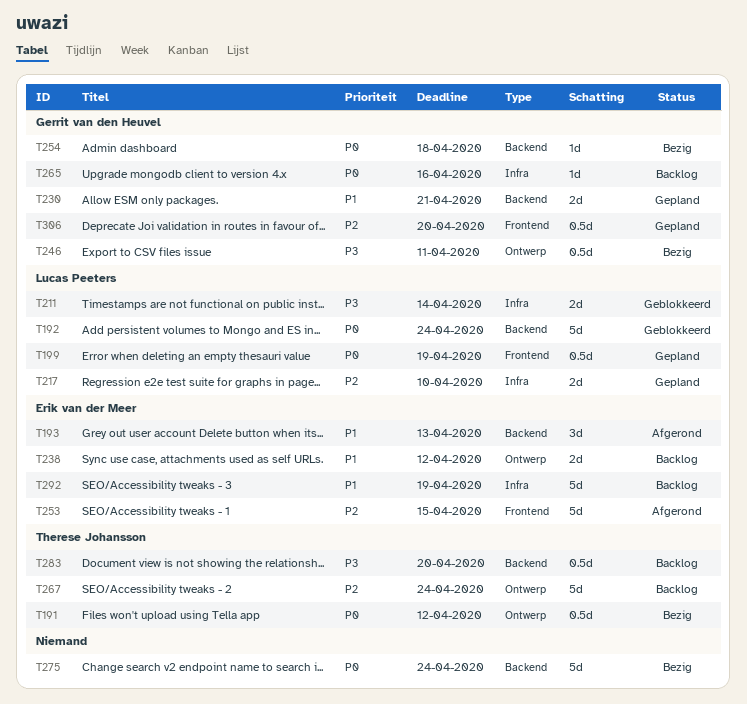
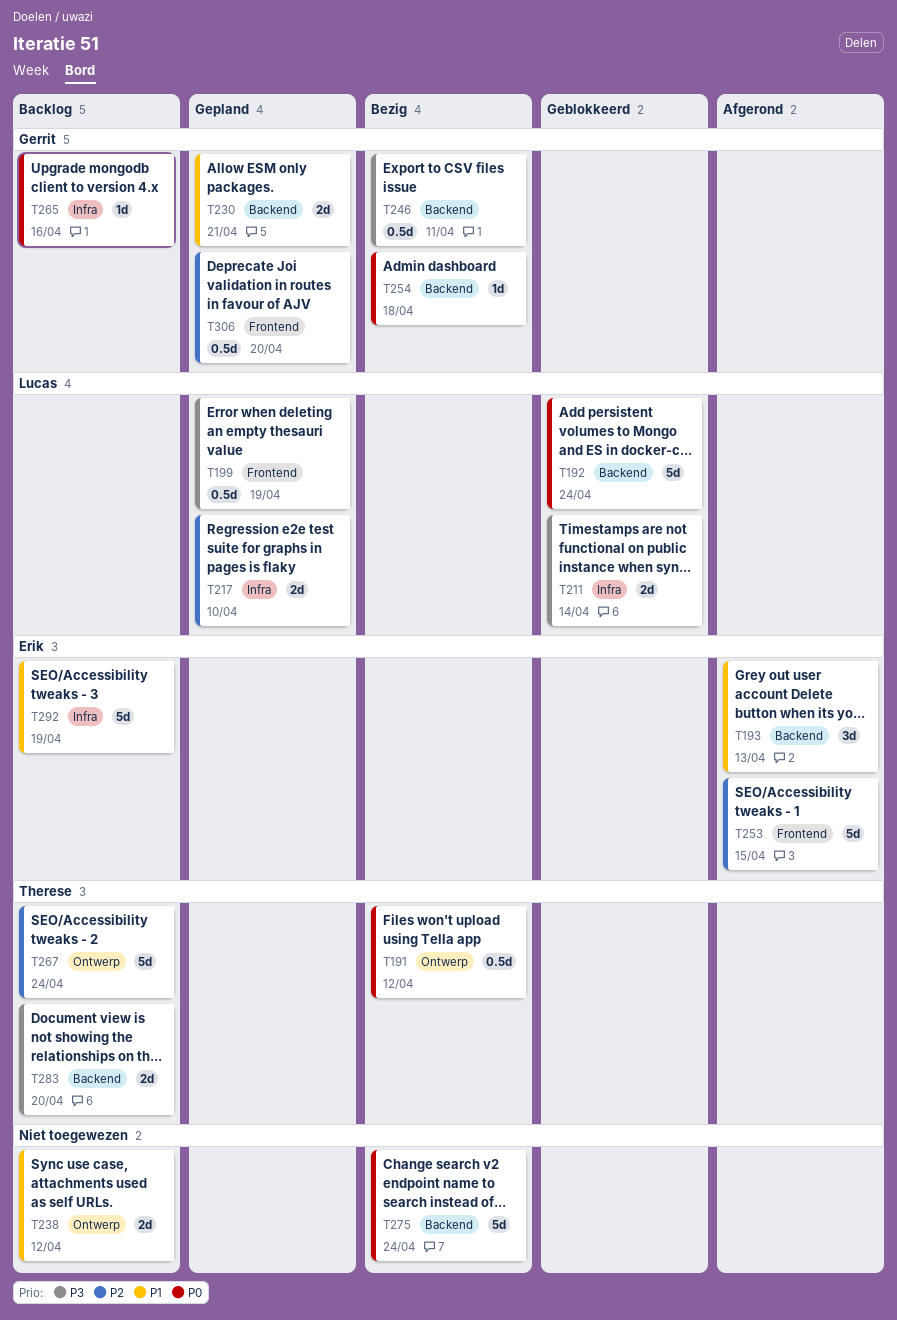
T199, priority: P0 -> P3
T238, owner: Erik van der Meer -> none
T246, label: Ontwerp -> Backend
T283, estimate: 0.5d -> 2d

